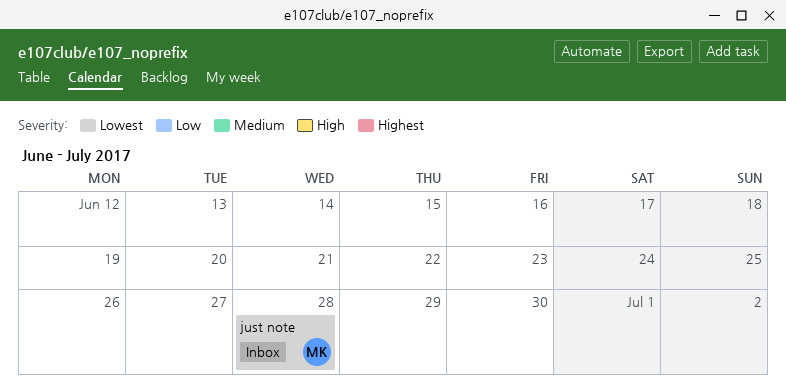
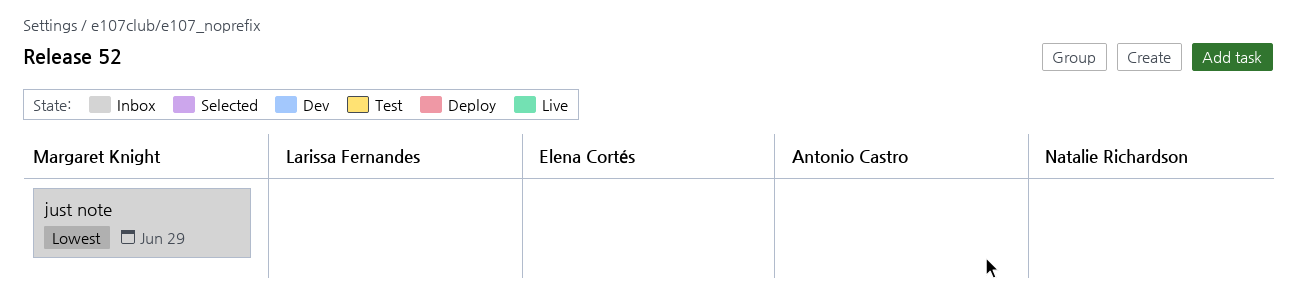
just note, due: Jun 28 -> Jun 29

